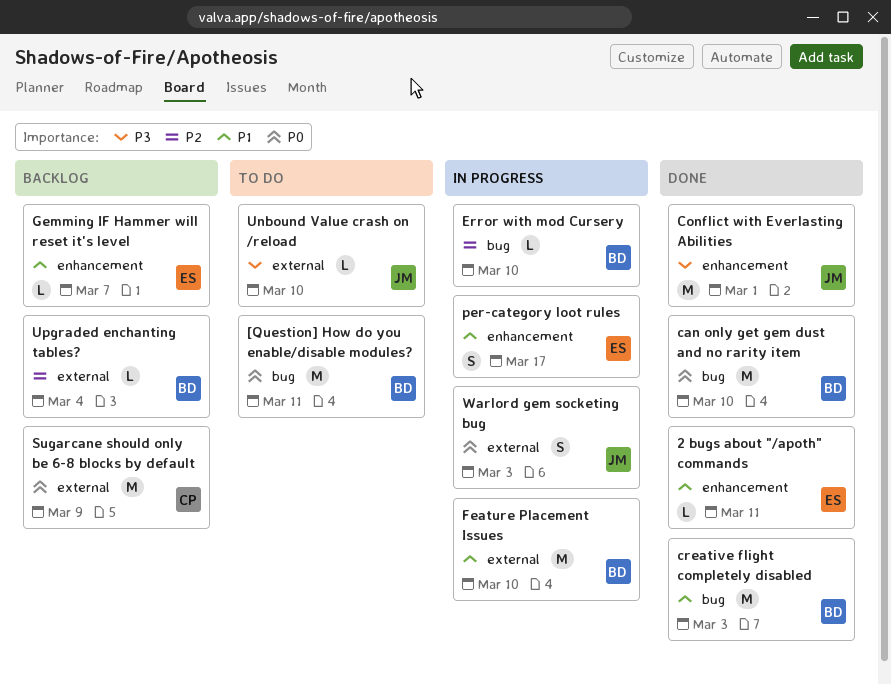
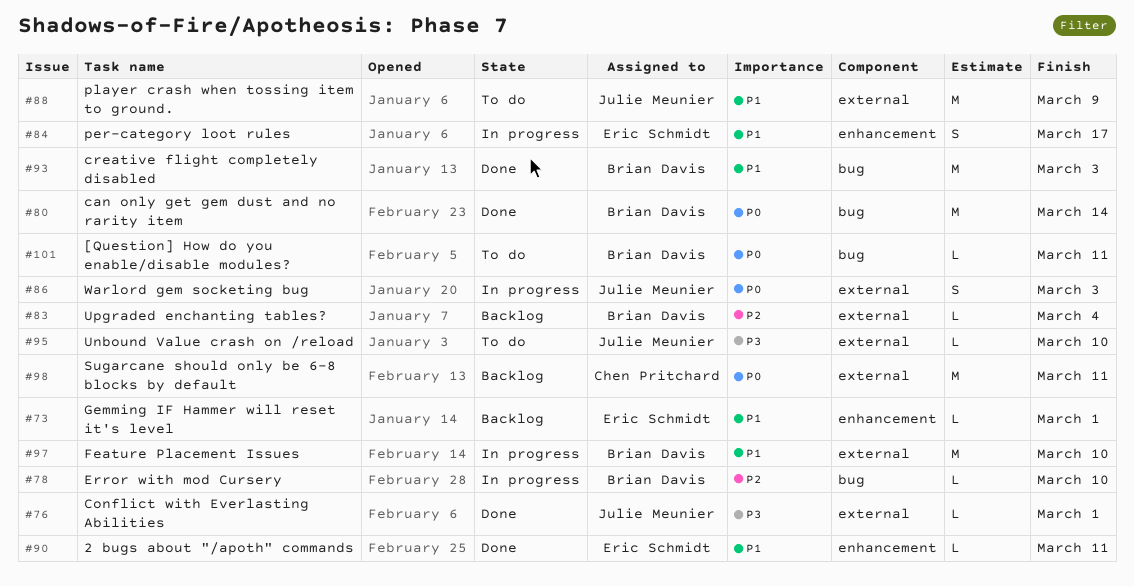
[Question] How do you enable/disable modules?, estimate: M -> L
can only get gem dust and no rarity item, due: Mar 10 -> Mar 14
Conflict with Everlasting Abilities, label: enhancement -> external
Conflict with Everlasting Abilities, estimate: M -> L
Gemming IF Hammer will reset it's level, due: Mar 7 -> Mar 1
player crash when tossing item to ground.: none -> present
Sugarcane should only be 6-8 blocks by default, due: Mar 9 -> Mar 11

